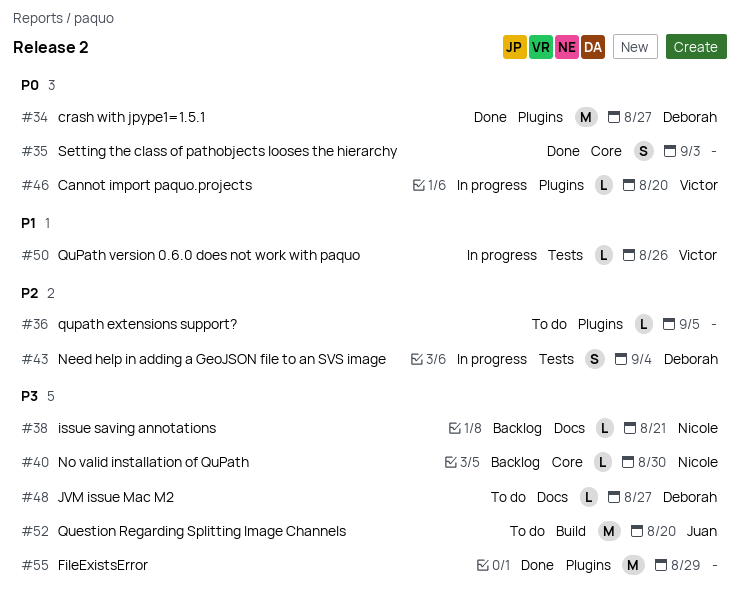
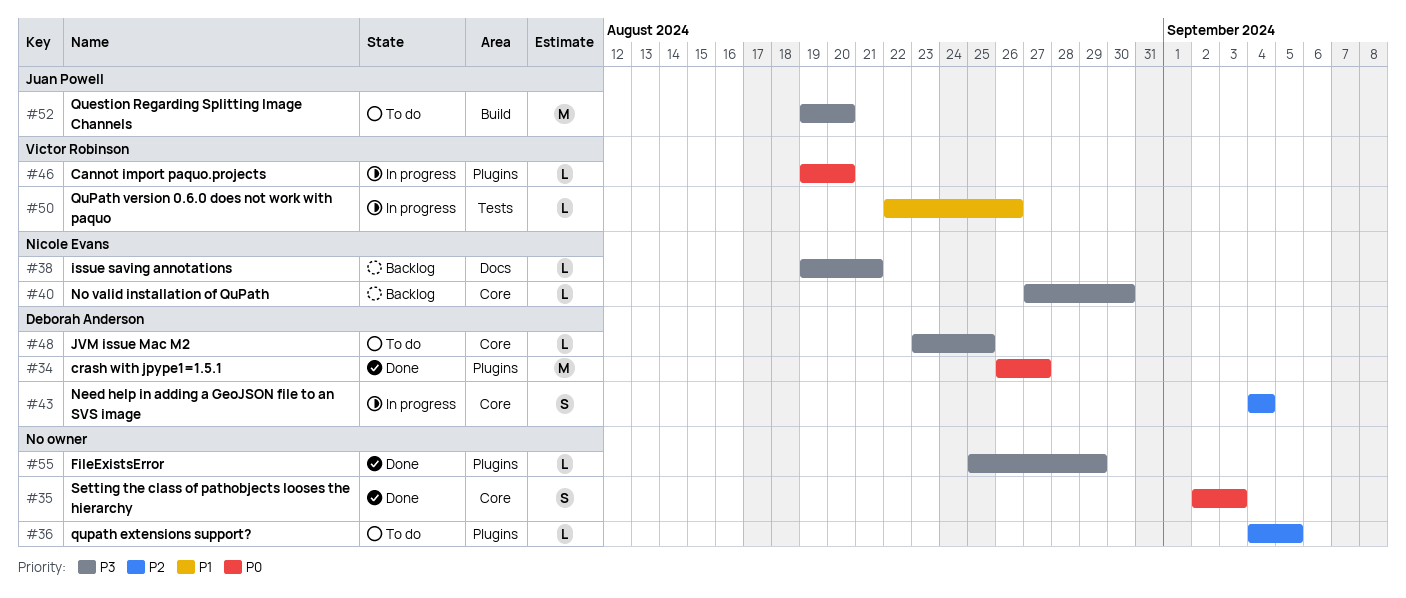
#43, label: Tests -> Core
#48, label: Docs -> Core
#48, due: Aug 27 -> Aug 25
#55, estimate: M -> L

